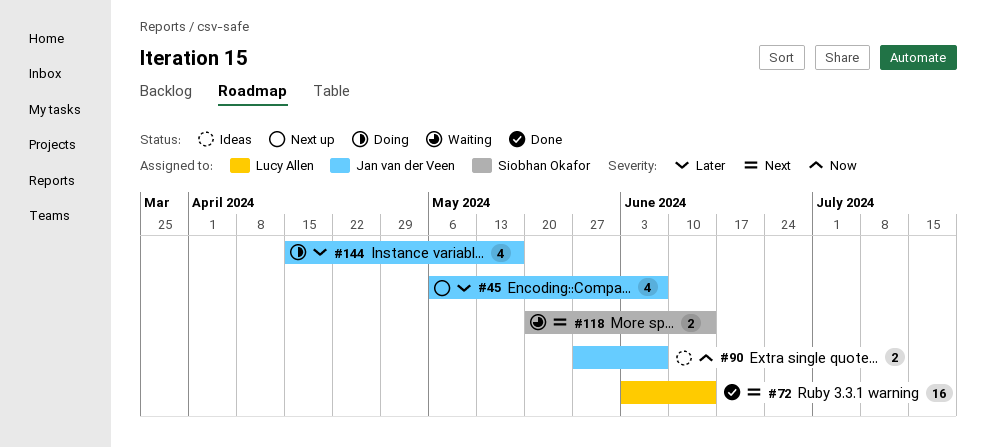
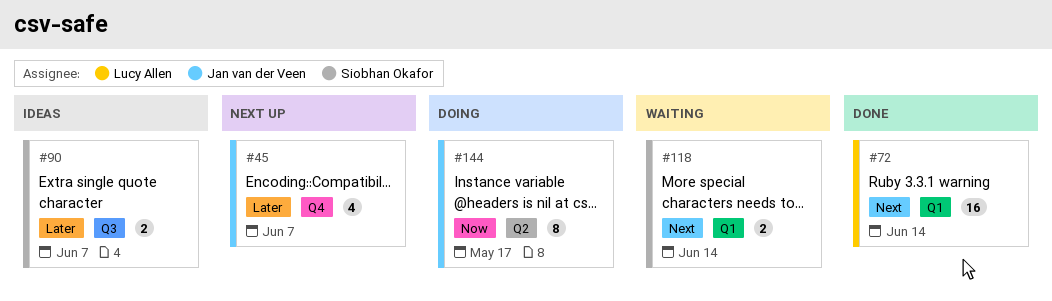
#90, owner: Jan van der Veen -> Siobhan Okafor
#90, priority: Now -> Later
#144, priority: Later -> Now
#144, estimate: 4 -> 8

